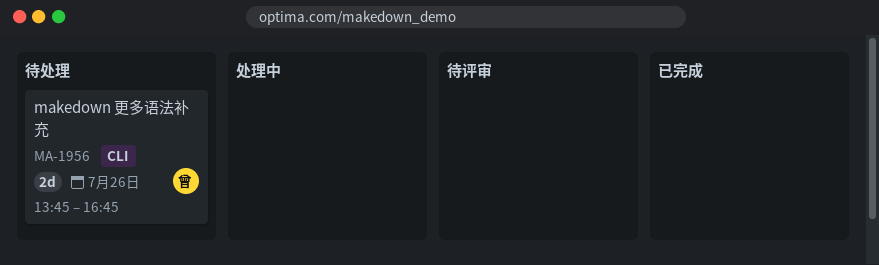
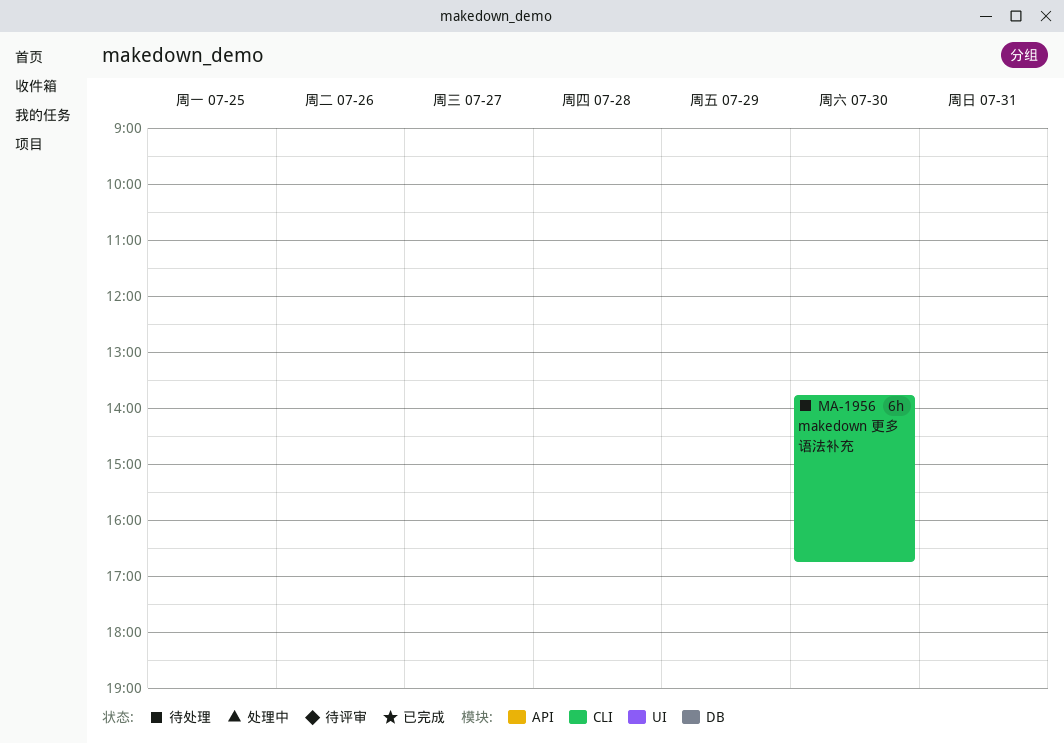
MA-1956, estimate: 2d -> 6h
MA-1956, day: Jul 26 -> Jul 30

